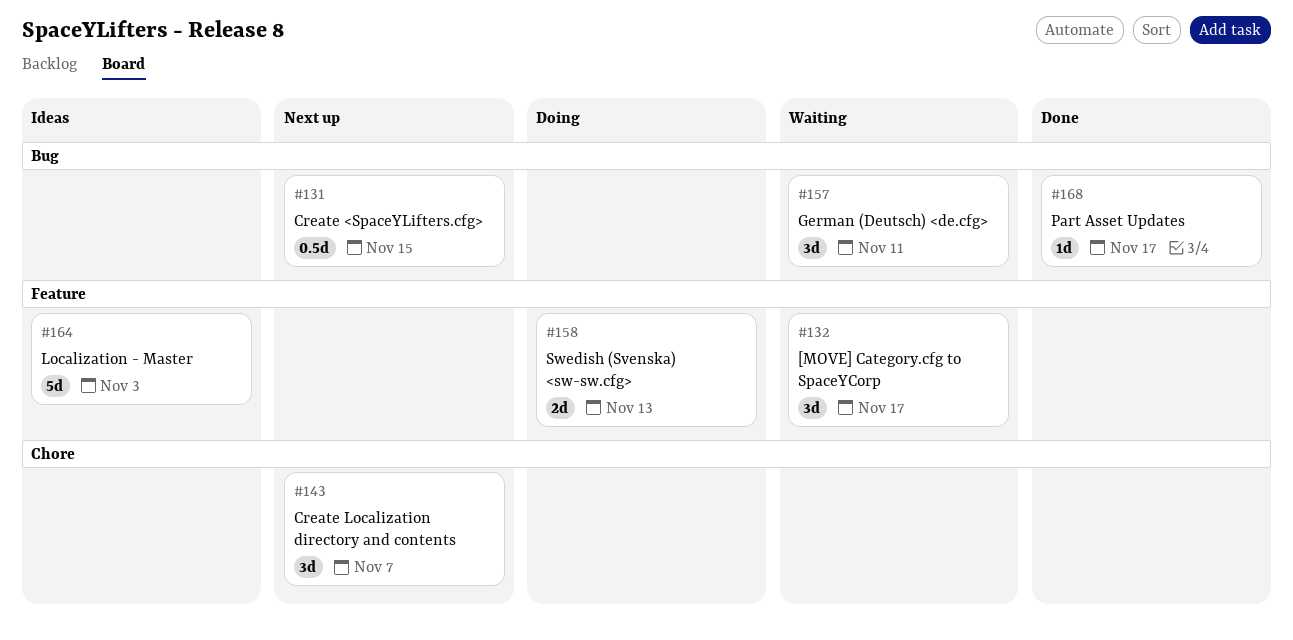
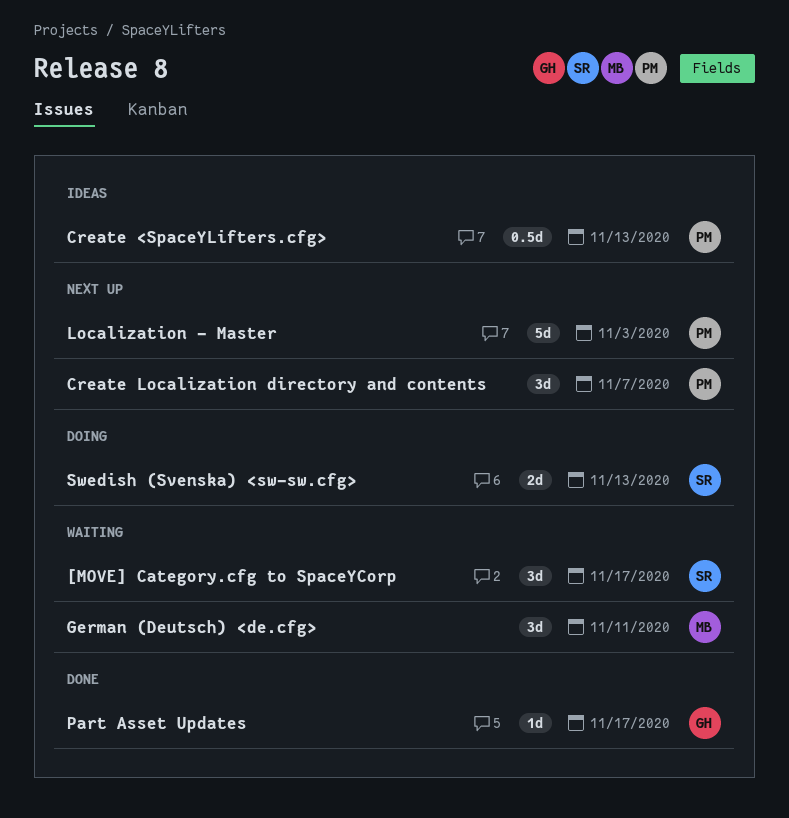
Create <SpaceYLifters.cfg>, status: Next up -> Ideas
Create <SpaceYLifters.cfg>, due: Nov 15 -> Nov 13
Localization - Master, status: Ideas -> Next up

